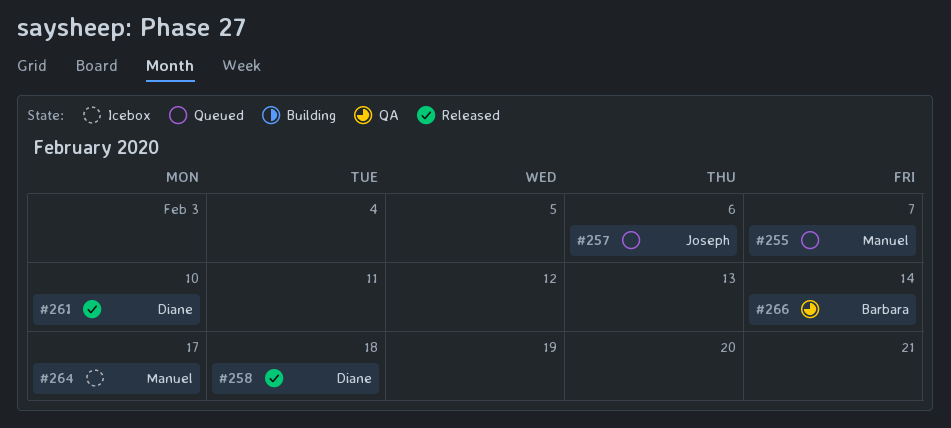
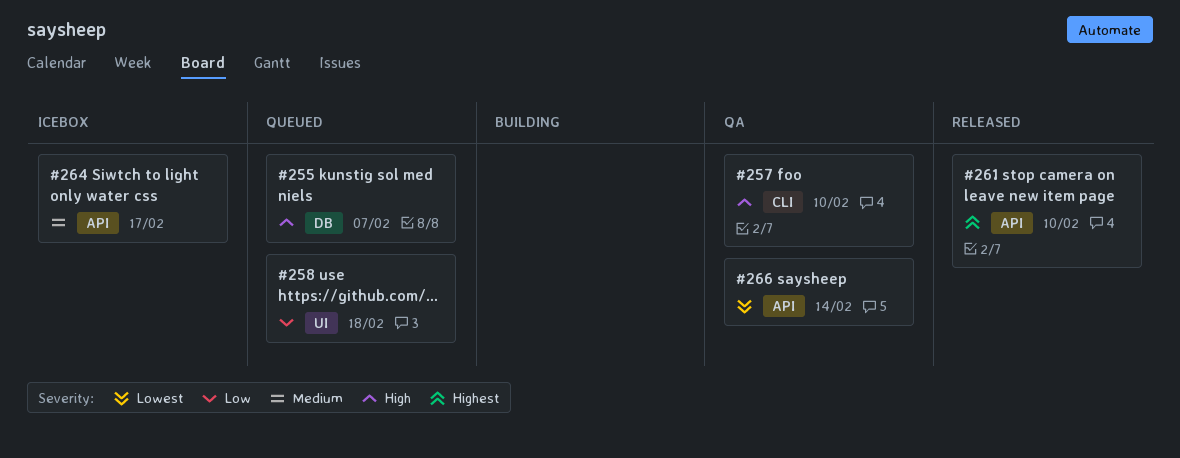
#257, status: Queued -> QA
#257, due: Feb 6 -> Feb 10
#258, status: Released -> Queued

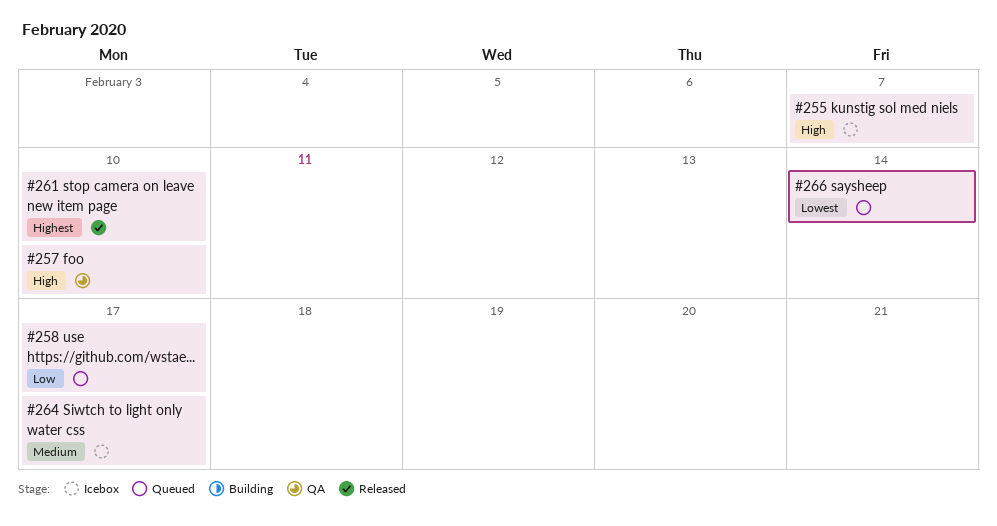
#255, status: Queued -> Icebox
#258, due: Feb 18 -> Feb 17
#266, status: QA -> Queued

